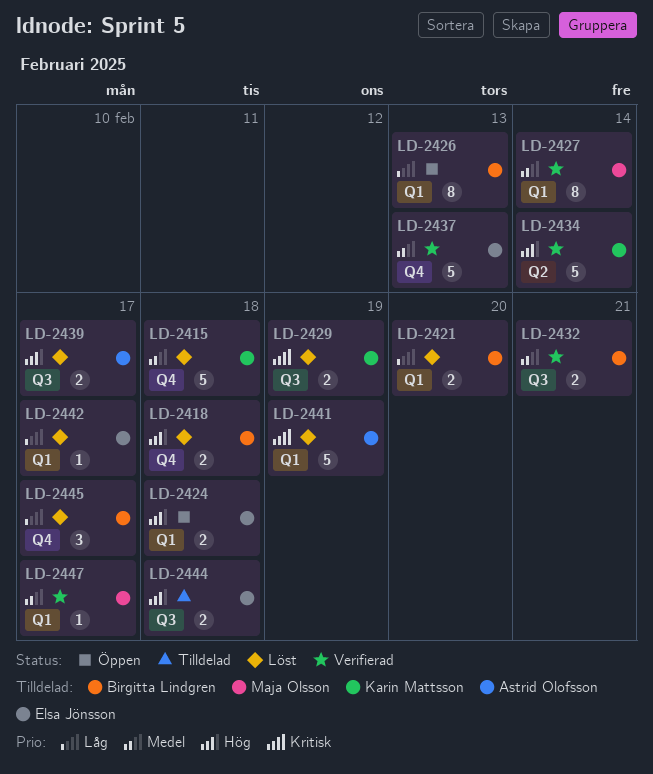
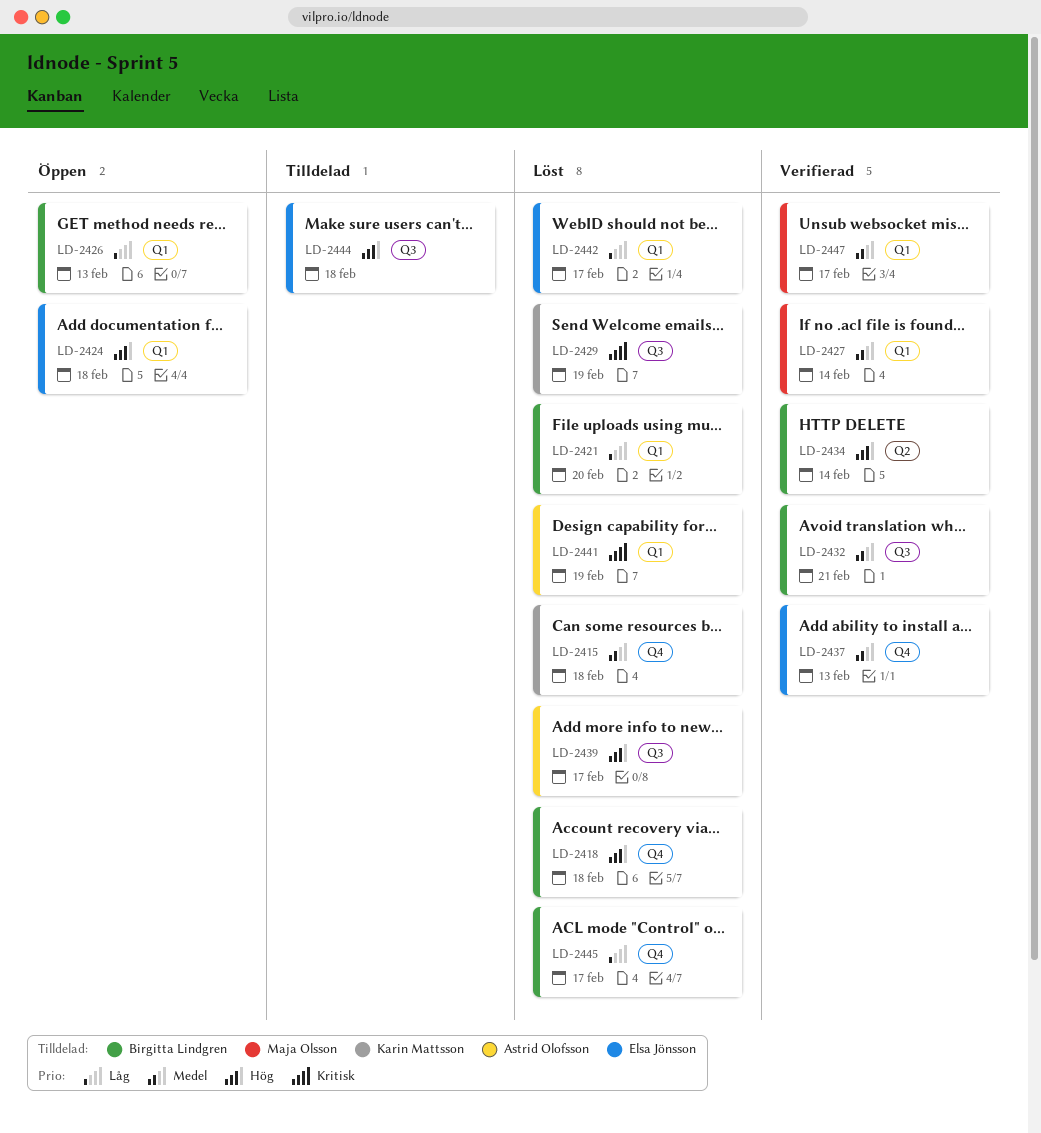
LD-2434, owner: Karin Mattsson -> Birgitta Lindgren

